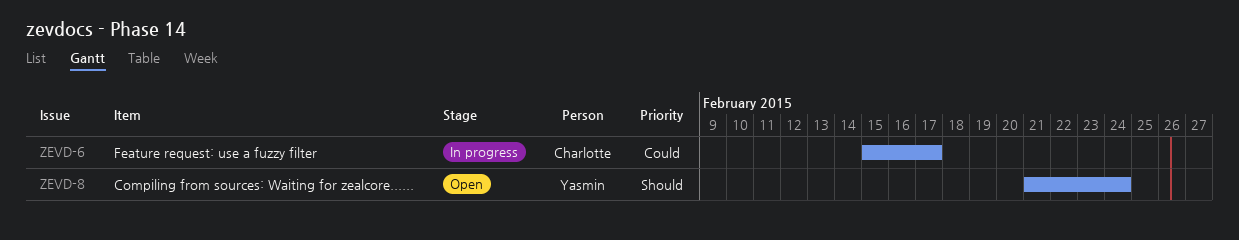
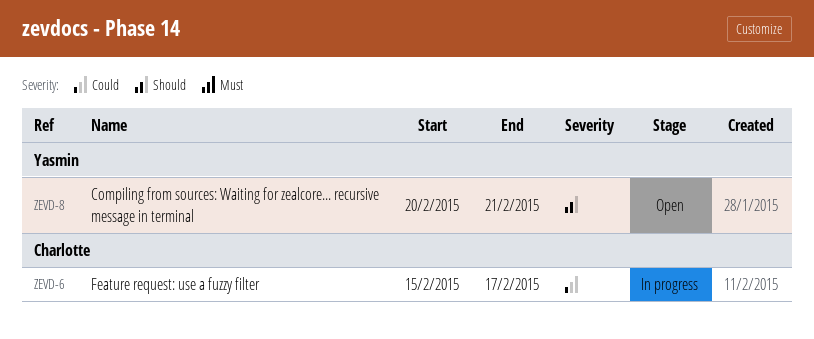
ZEVD-8, start: Feb 21 -> Feb 20
ZEVD-8, due: Feb 24 -> Feb 21

